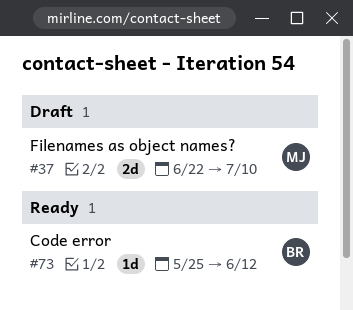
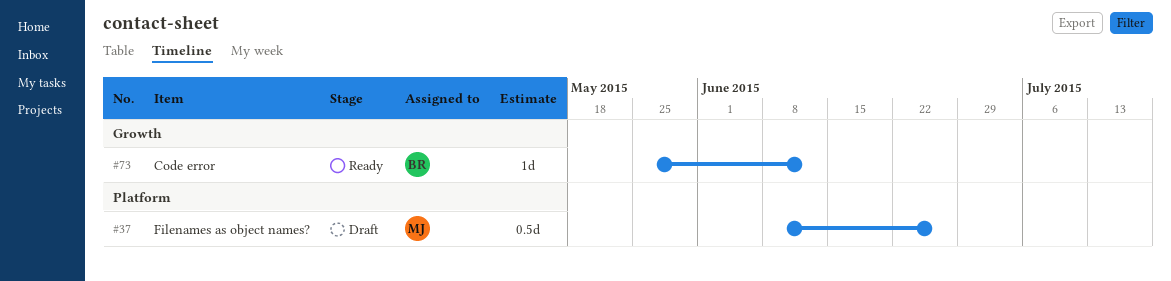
#37, estimate: 2d -> 0.5d
#37, start: Jun 22 -> Jun 8
#37, due: Jul 10 -> Jun 26

